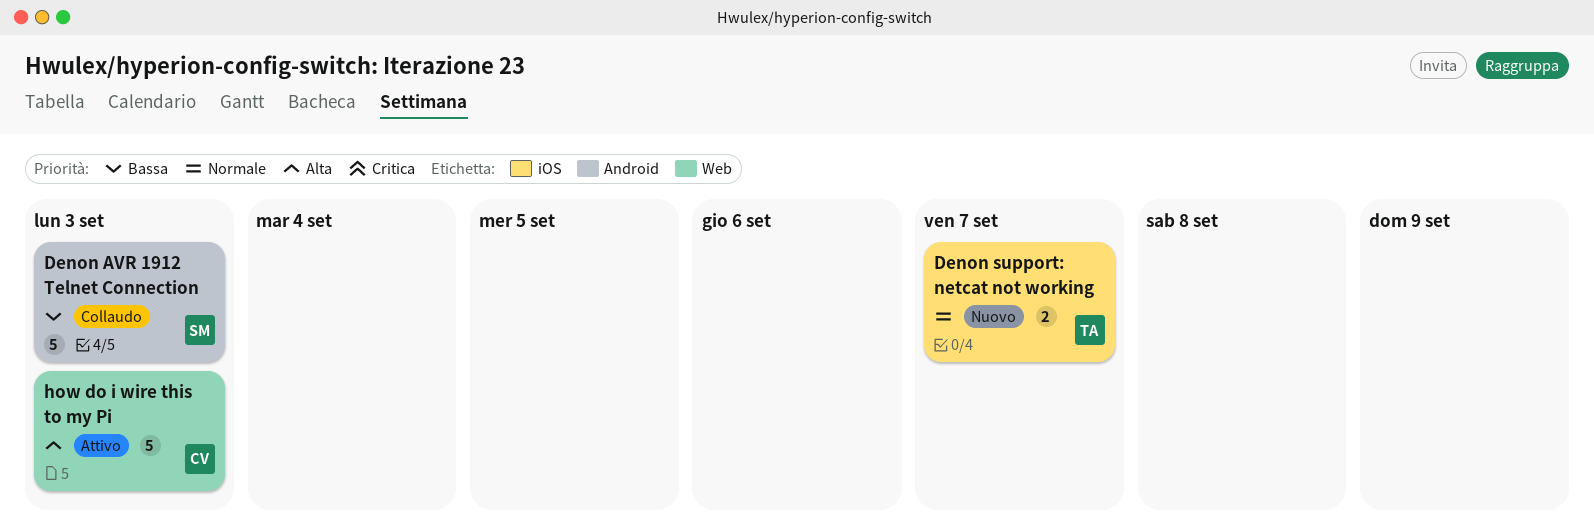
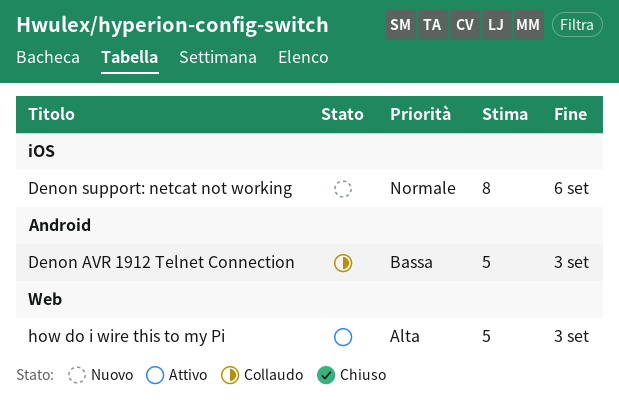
Denon support: netcat not working, estimate: 2 -> 8
Denon support: netcat not working, due: Sep 7 -> Sep 6

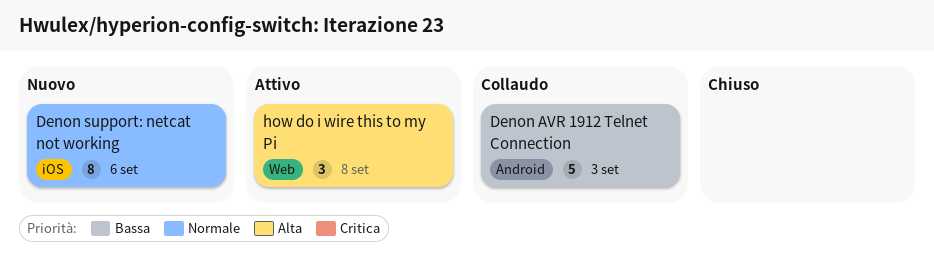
how do i wire this to my Pi, estimate: 5 -> 3
how do i wire this to my Pi, due: Sep 3 -> Sep 8

